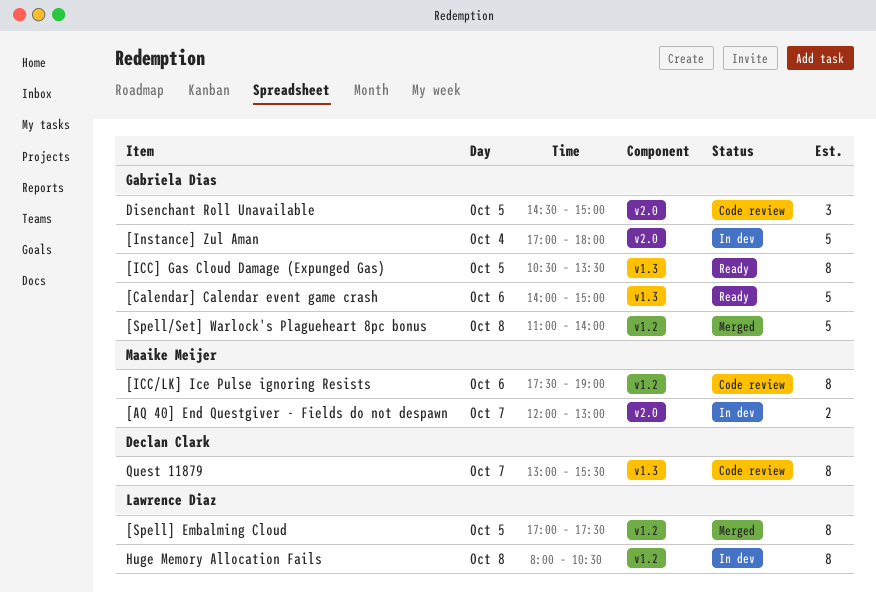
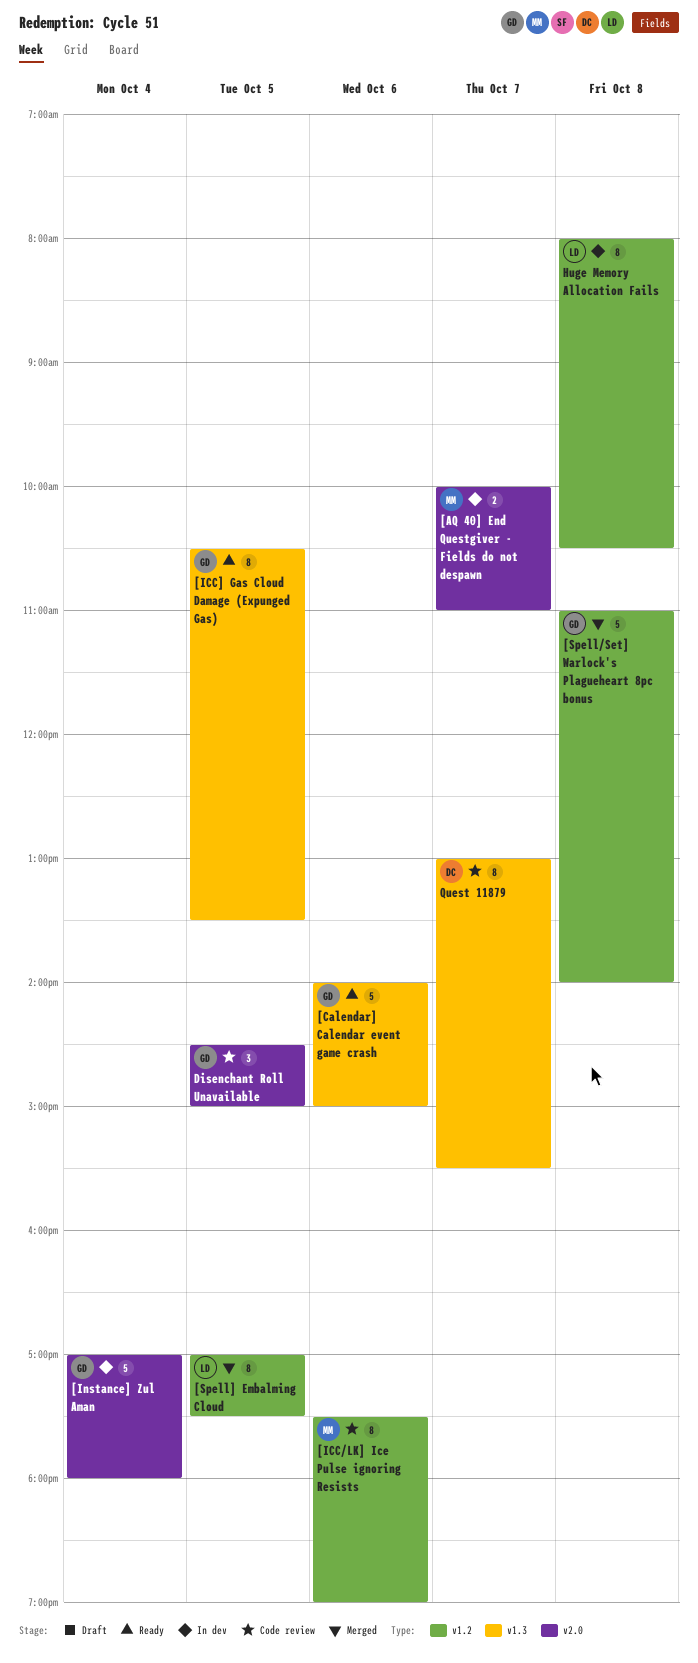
[AQ 40] End Questgiver - Fields do not despawn, begins: 12:00 -> 10:00
[AQ 40] End Questgiver - Fields do not despawn, ends: 13:00 -> 11:00

